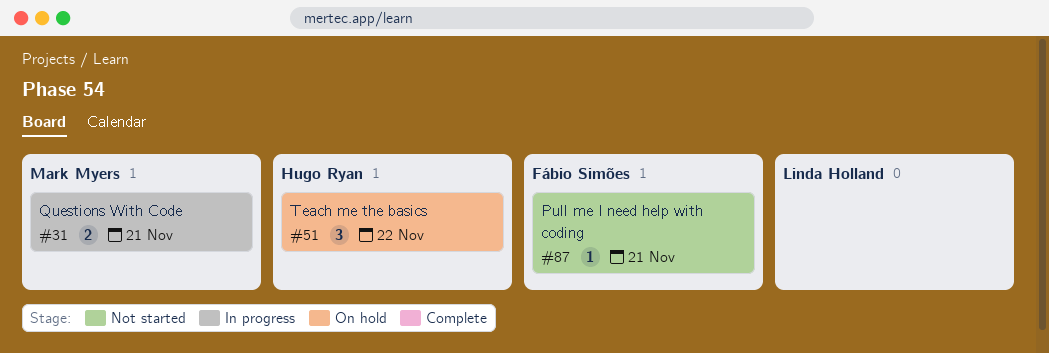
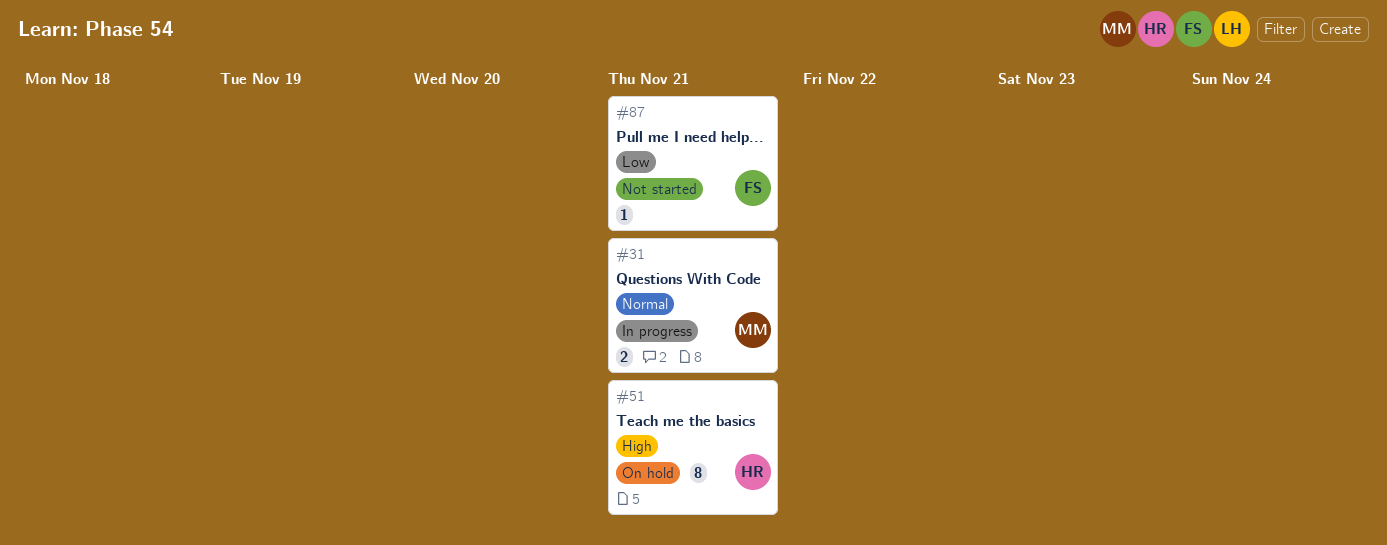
#51, estimate: 3 -> 8
#51, due: Nov 22 -> Nov 21

